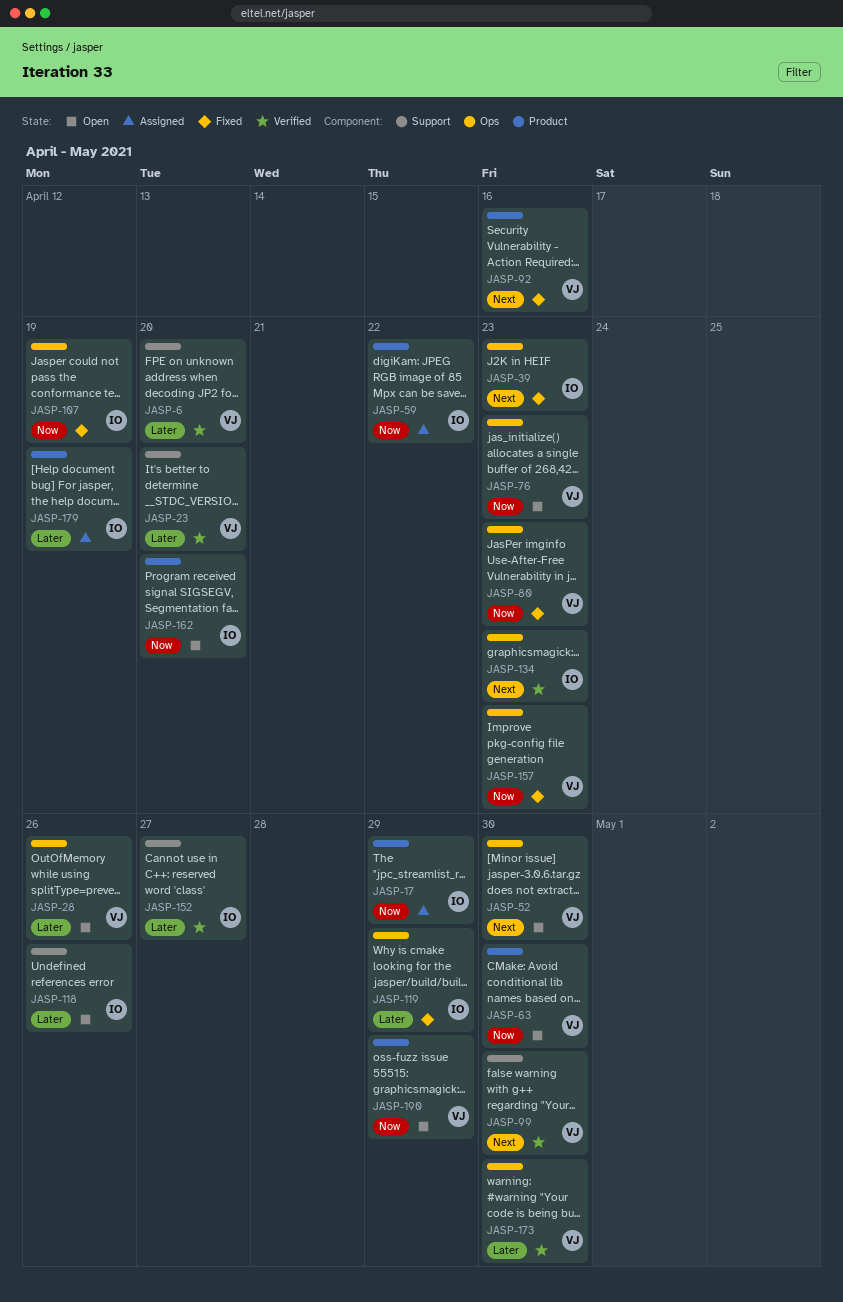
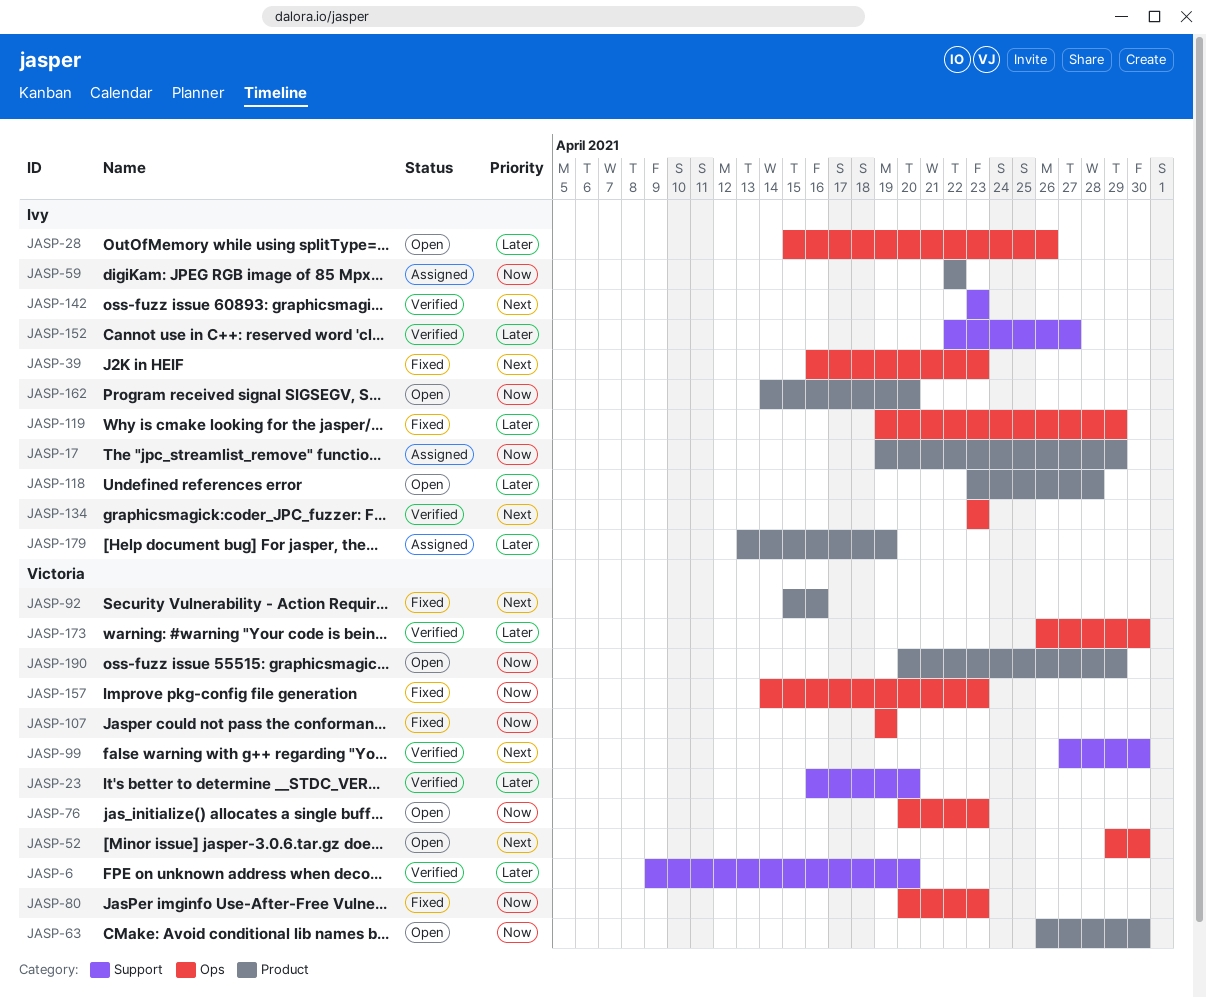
JASP-28, owner: Victoria -> Ivy
JASP-107, owner: Ivy -> Victoria
JASP-118, label: Support -> Product
JASP-118, due: Apr 26 -> Apr 28
JASP-142: none -> present

